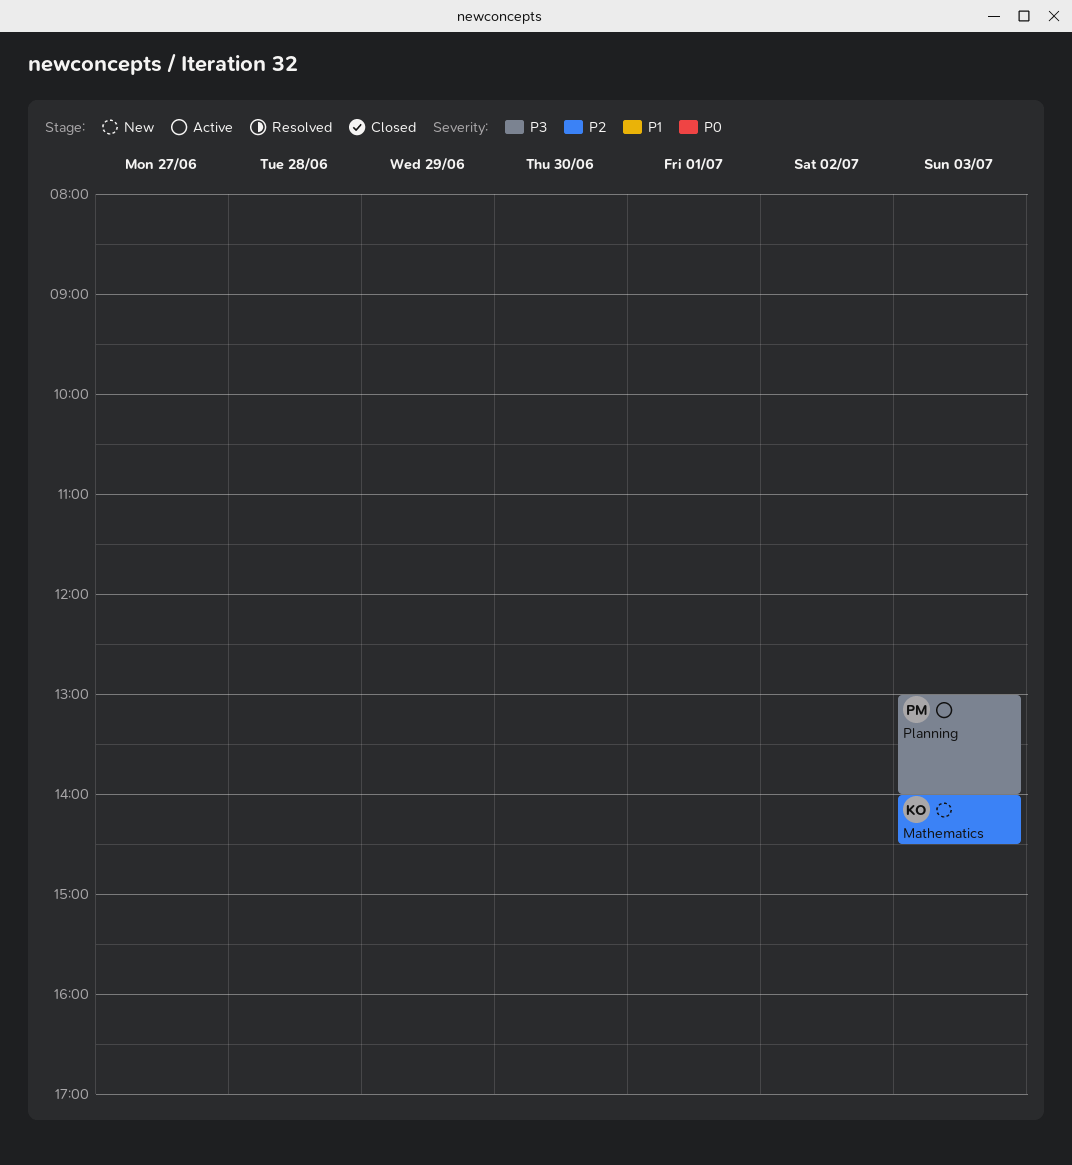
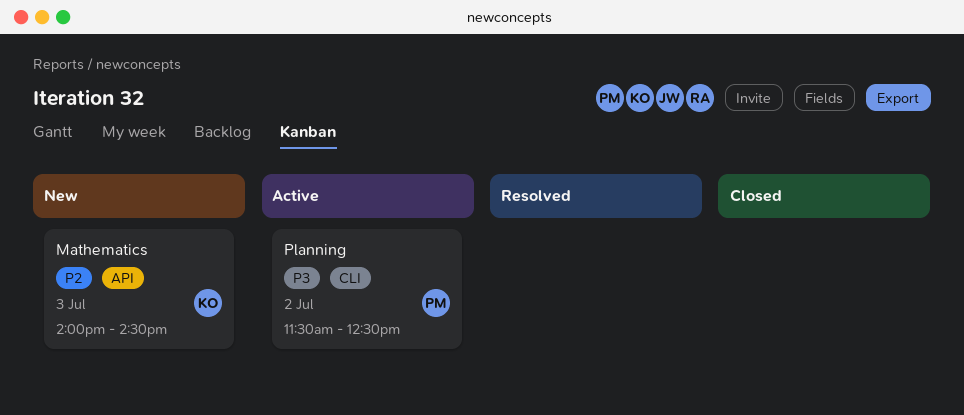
Planning, day: Jul 3 -> Jul 2
Planning, begins: 13:00 -> 11:30
Planning, ends: 14:00 -> 12:30

